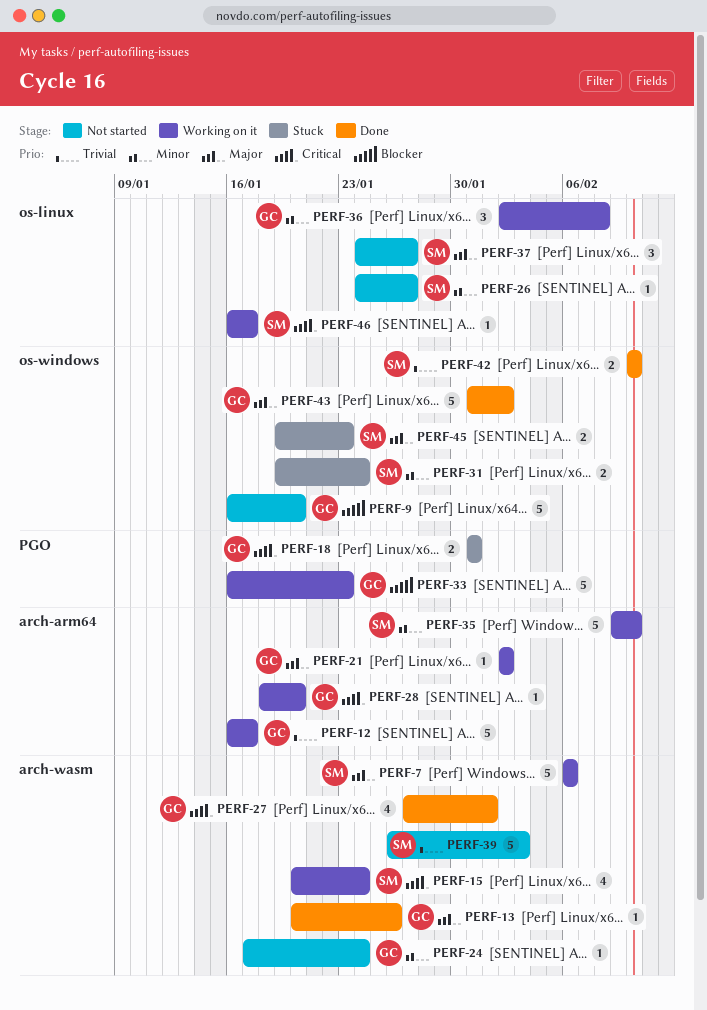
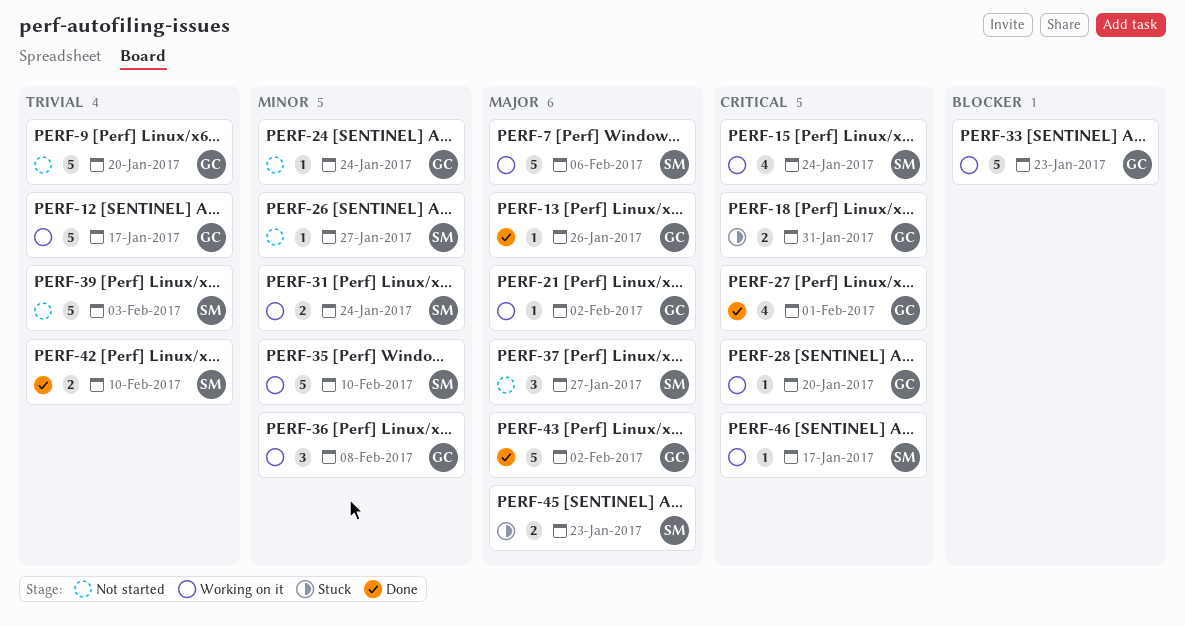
PERF-9, priority: Blocker -> Trivial
PERF-31, status: Stuck -> Working on it

